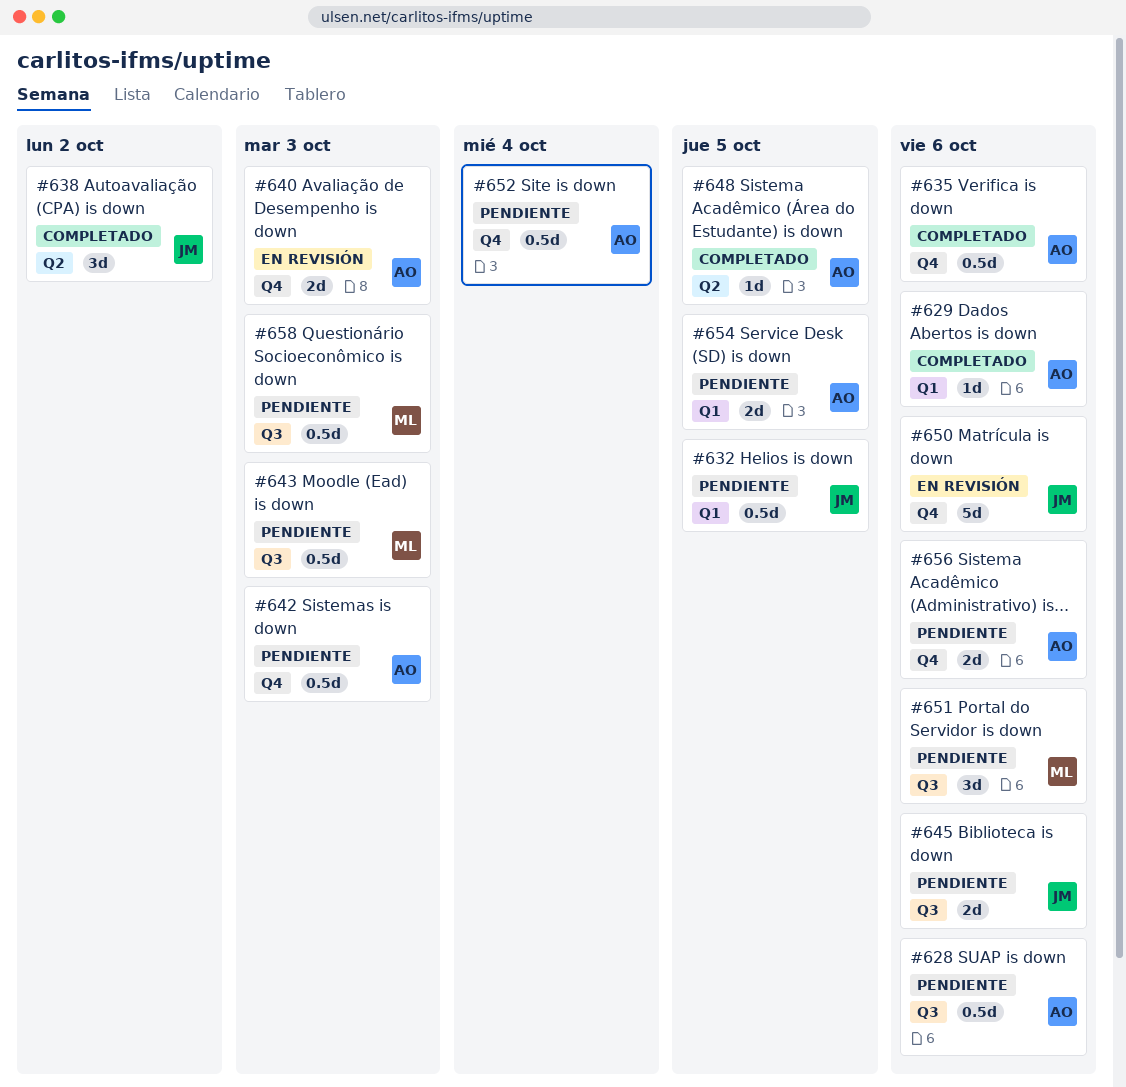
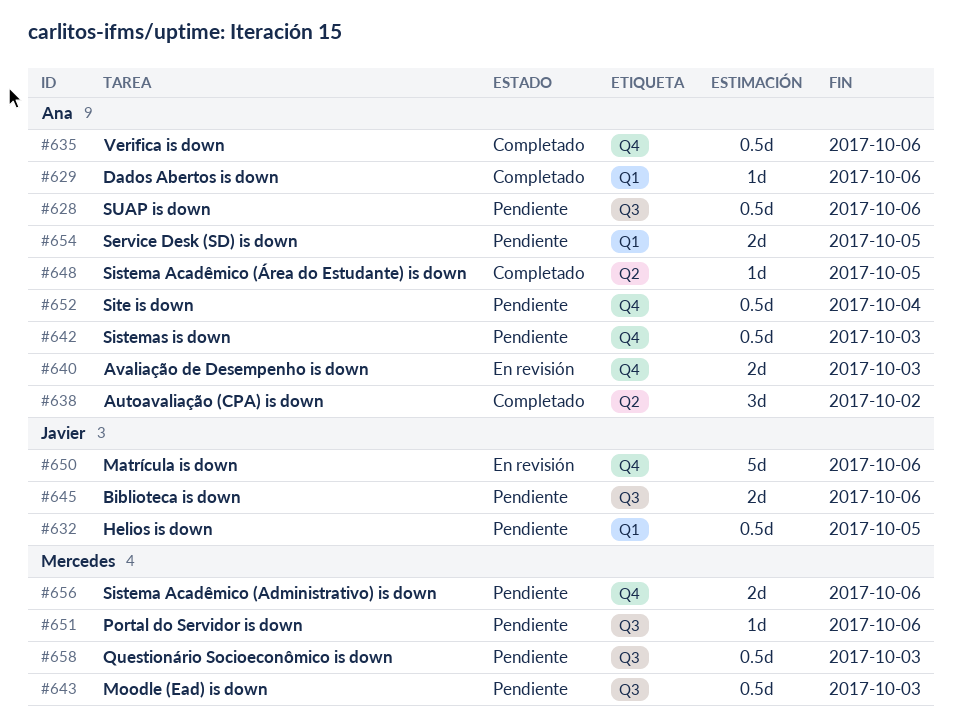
#638, owner: Javier -> Ana
#651, estimate: 3d -> 1d
#656, owner: Ana -> Mercedes

